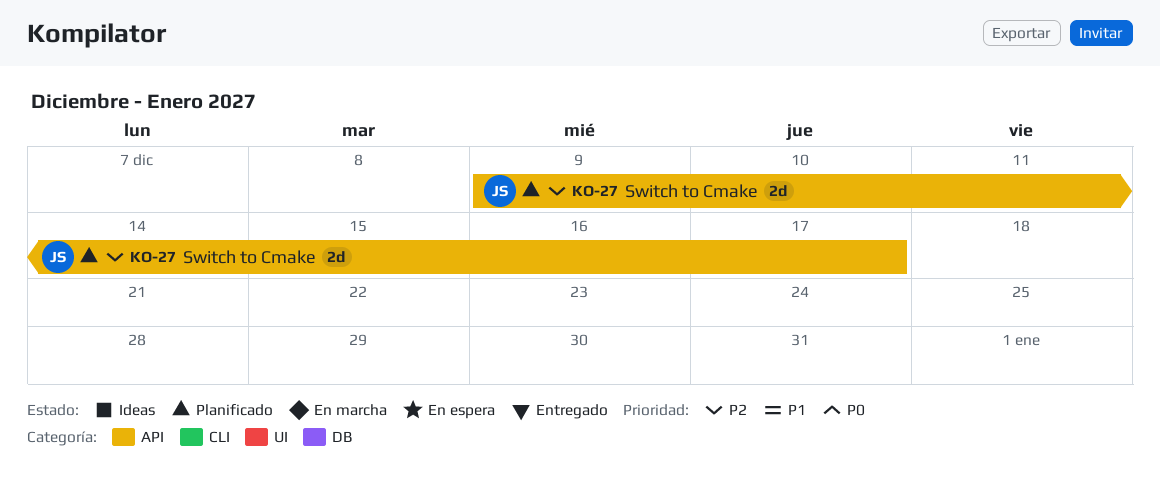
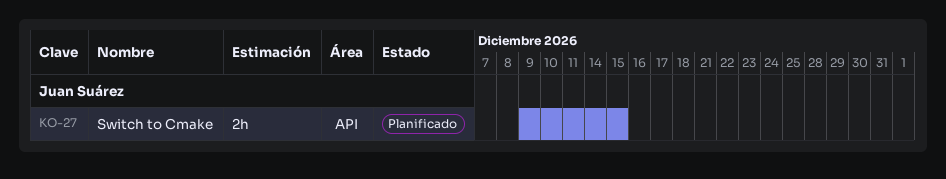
KO-27, estimate: 2d -> 2h
KO-27, due: Dec 17 -> Dec 15

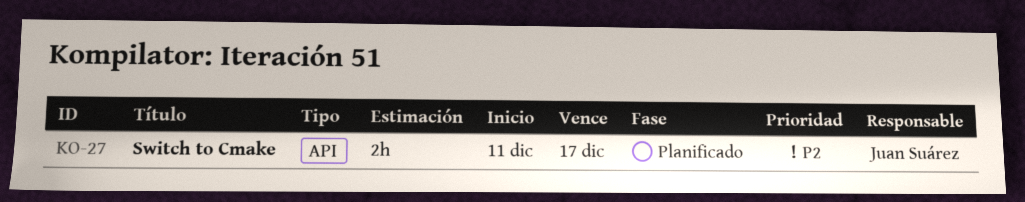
KO-27, start: Dec 9 -> Dec 11
KO-27, due: Dec 15 -> Dec 17

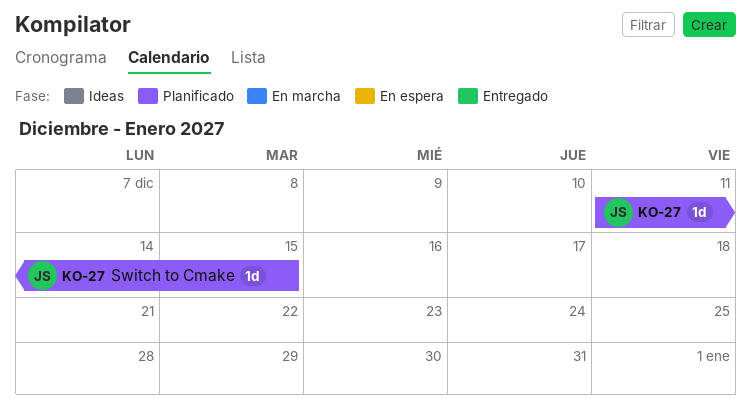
KO-27, estimate: 2h -> 1d
KO-27, due: Dec 17 -> Dec 15

